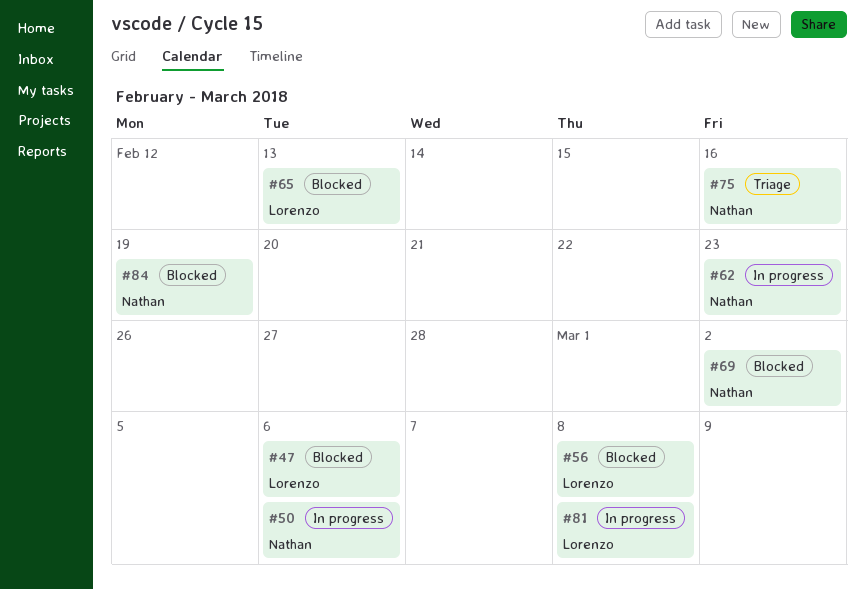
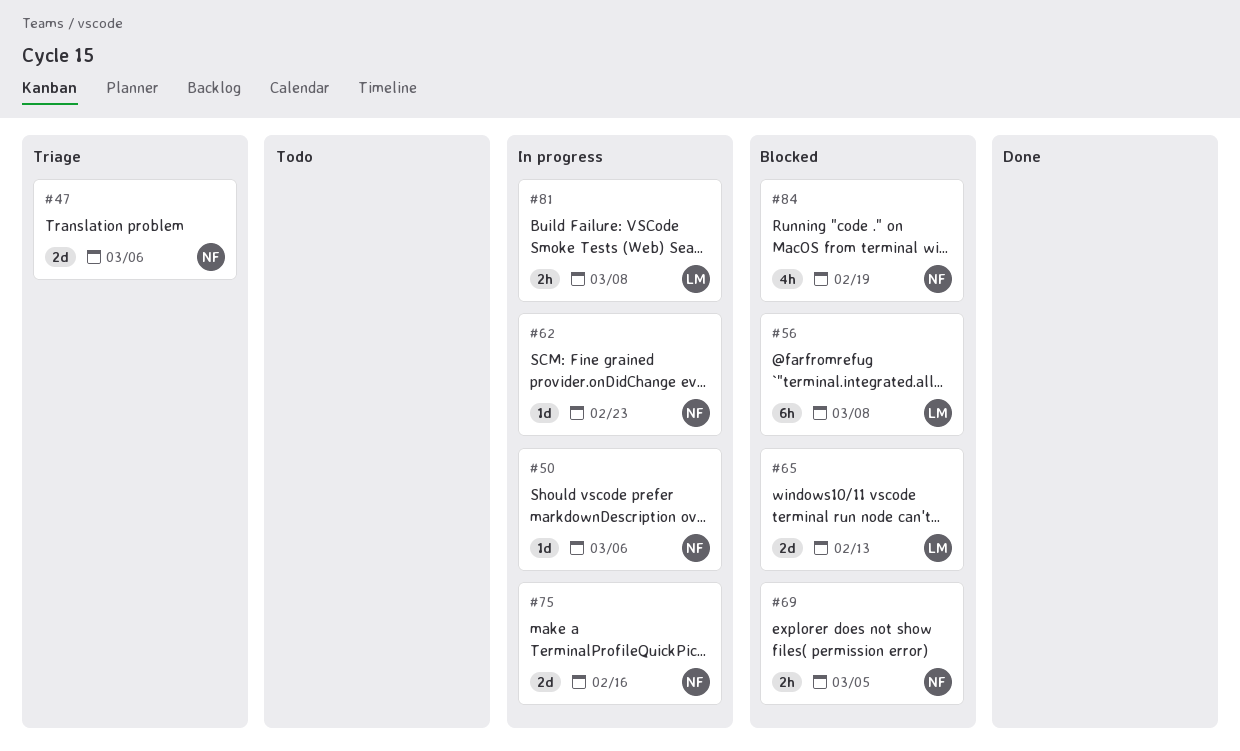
#47, status: Blocked -> Triage
#47, owner: Lorenzo -> Nathan
#69, due: Mar 2 -> Mar 5
#75, status: Triage -> In progress

